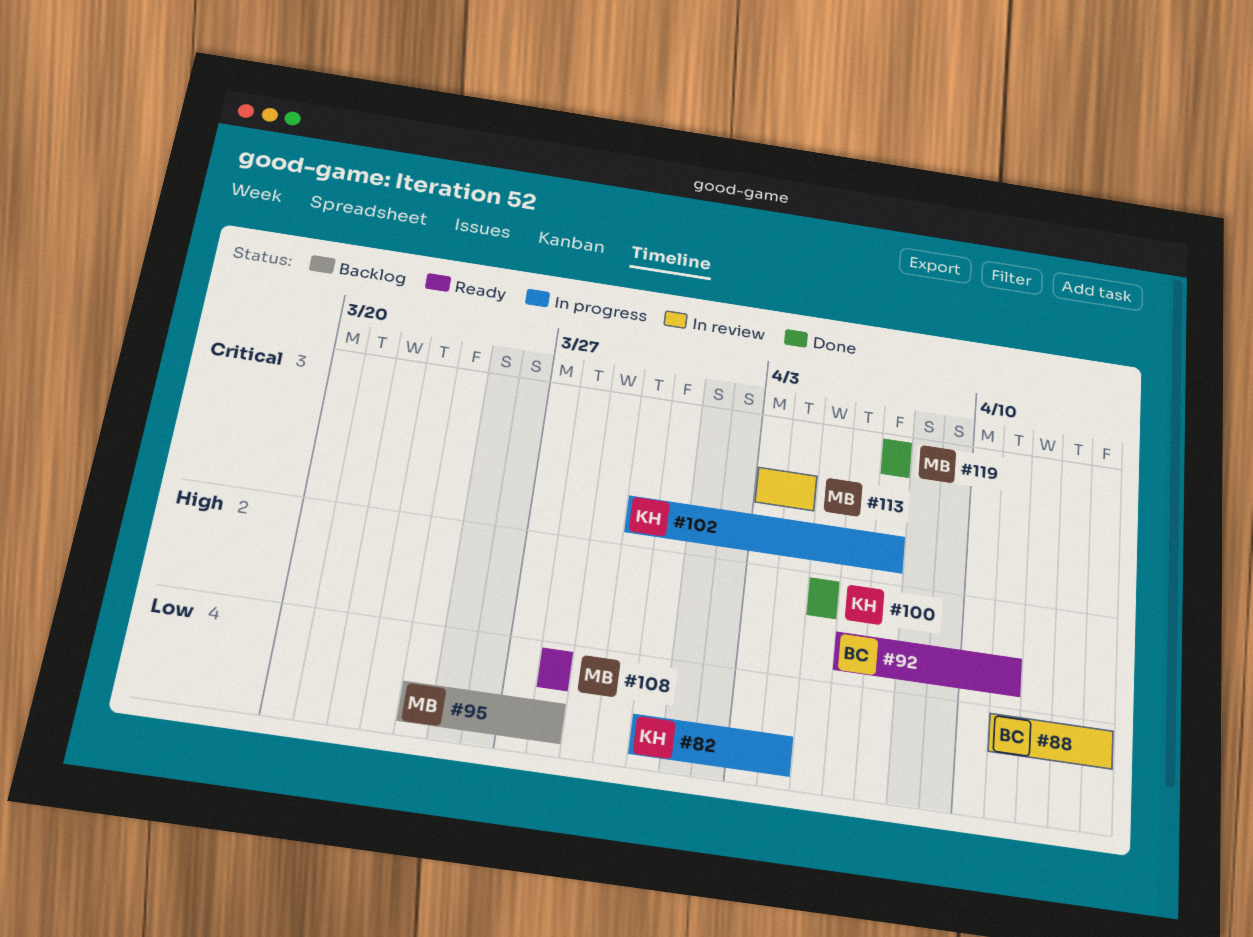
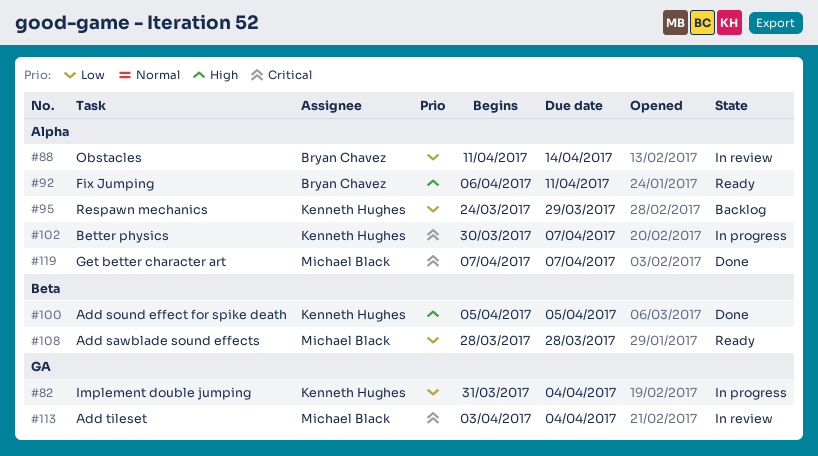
#95, owner: Michael Black -> Kenneth Hughes
#95, due: Mar 28 -> Mar 29

